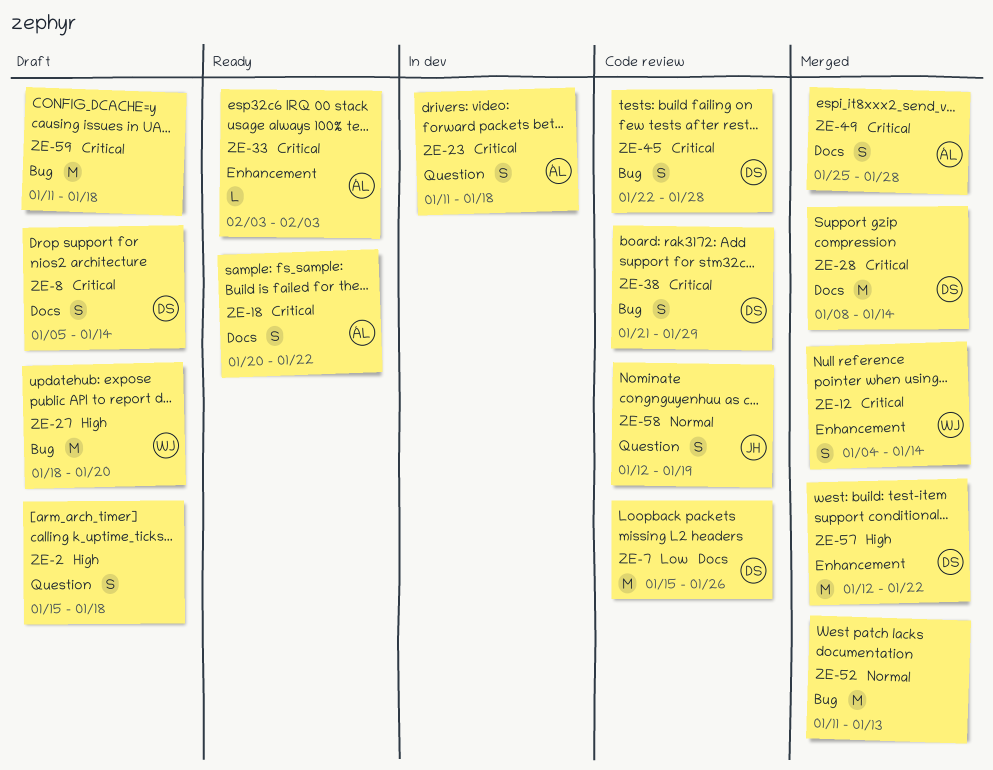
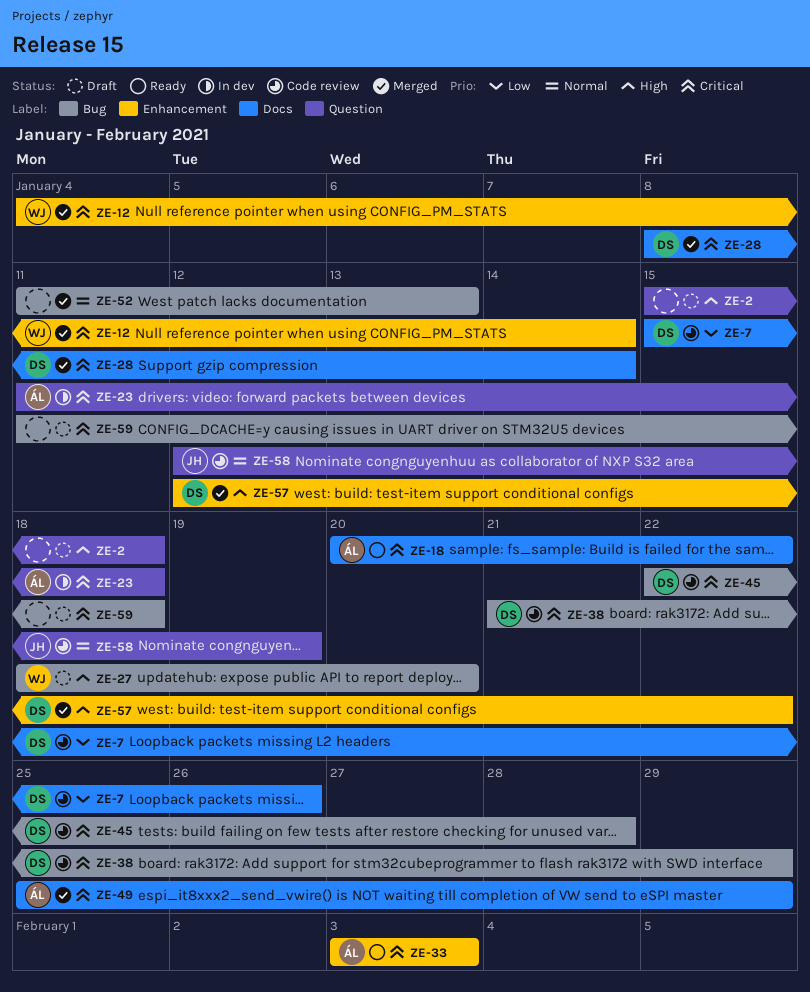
ZE-8: present -> none
ZE-49, due: Jan 28 -> Jan 29

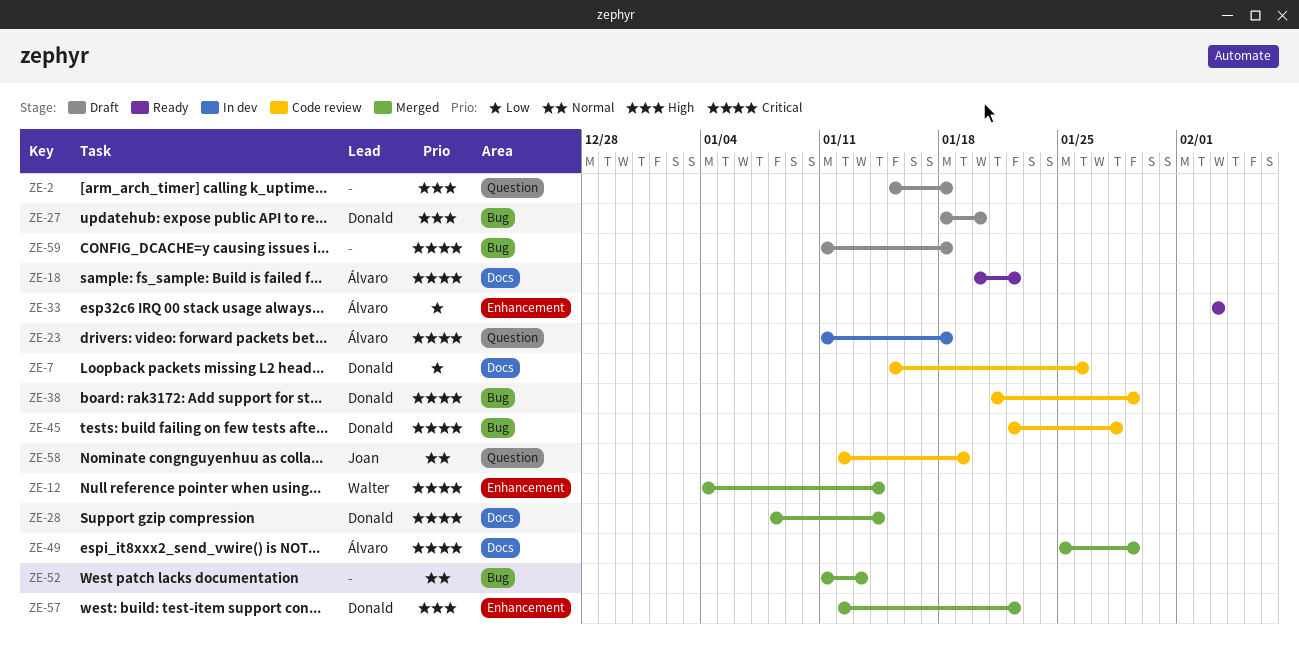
ZE-27, owner: Walter -> Donald
ZE-33, priority: Critical -> Low

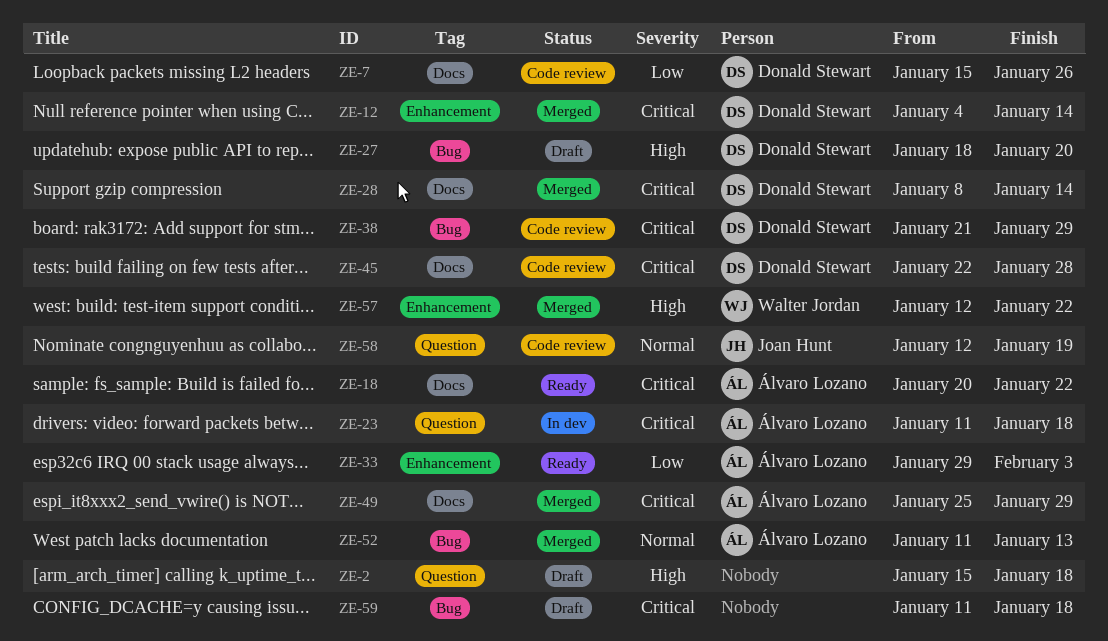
ZE-12, owner: Walter Jordan -> Donald Stewart
ZE-33, start: Feb 3 -> Jan 29
ZE-45, label: Bug -> Docs
ZE-52, owner: none -> Álvaro Lozano
ZE-57, owner: Donald Stewart -> Walter Jordan

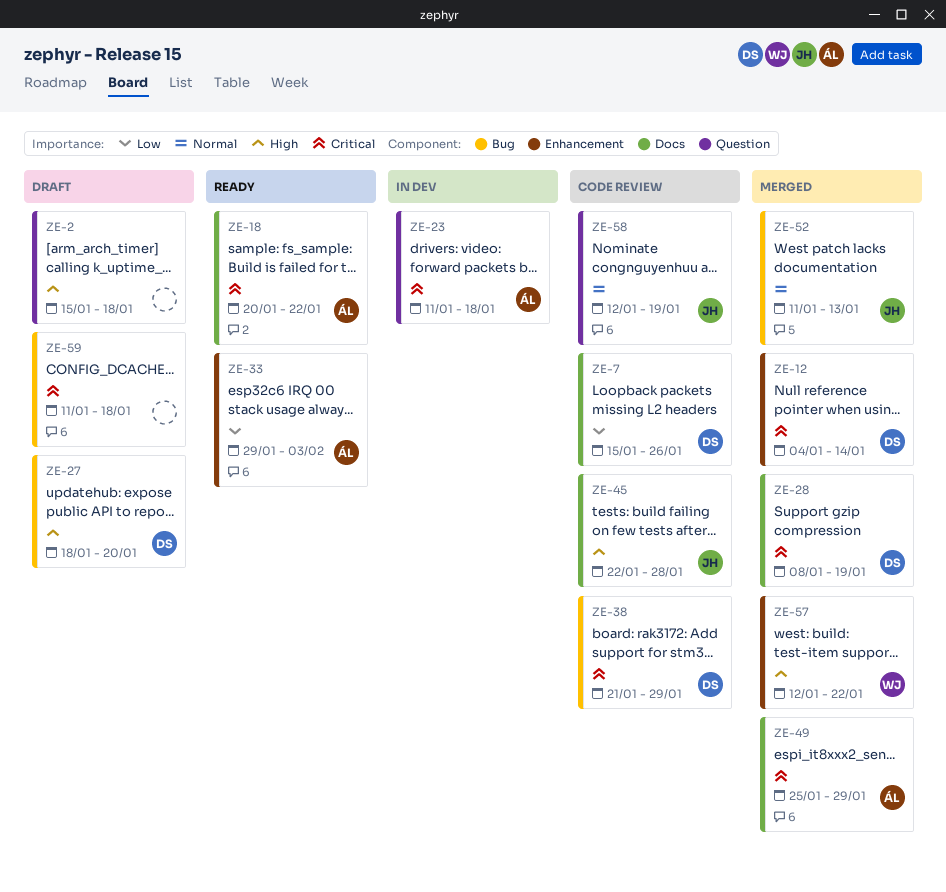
ZE-28, due: Jan 14 -> Jan 19
ZE-45, owner: Donald Stewart -> Joan Hunt
ZE-45, priority: Critical -> High
ZE-52, owner: Álvaro Lozano -> Joan Hunt

